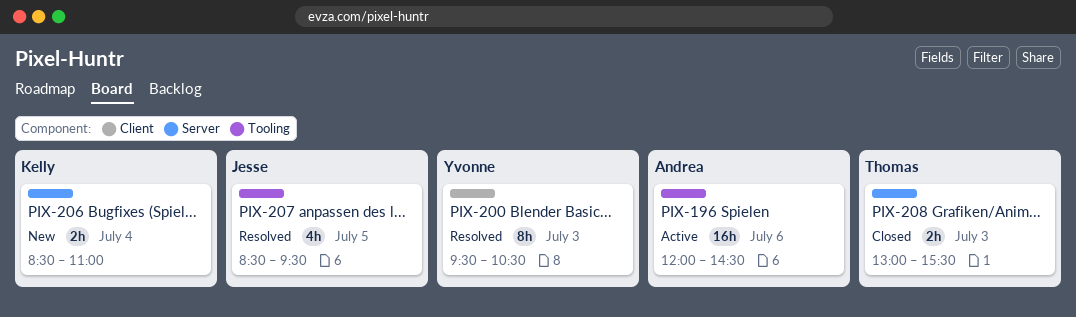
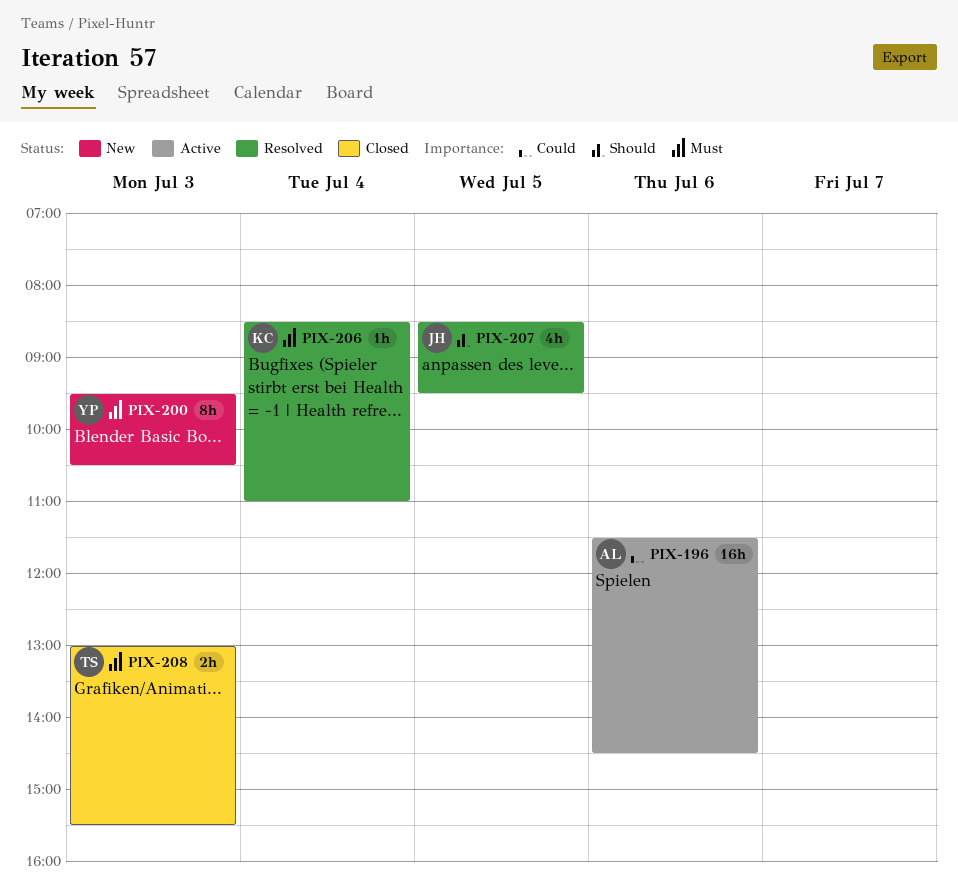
PIX-196, begins: 12:00 -> 11:30
PIX-200, status: Resolved -> New
PIX-206, status: New -> Resolved
PIX-206, estimate: 2h -> 1h

